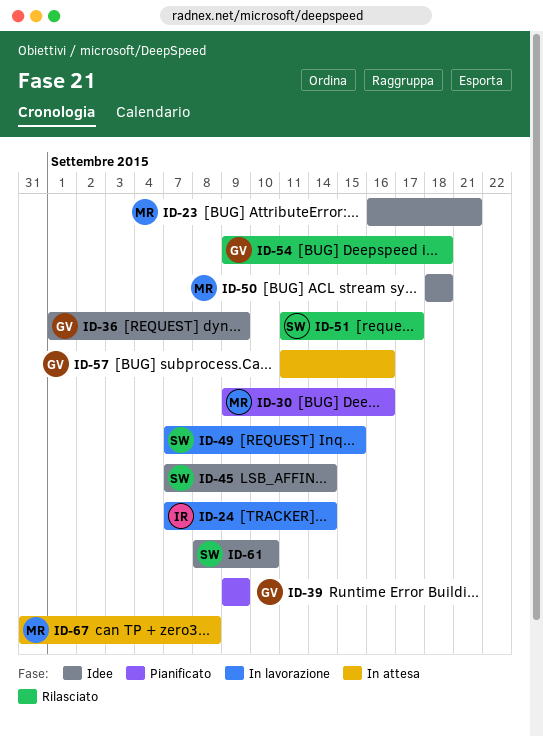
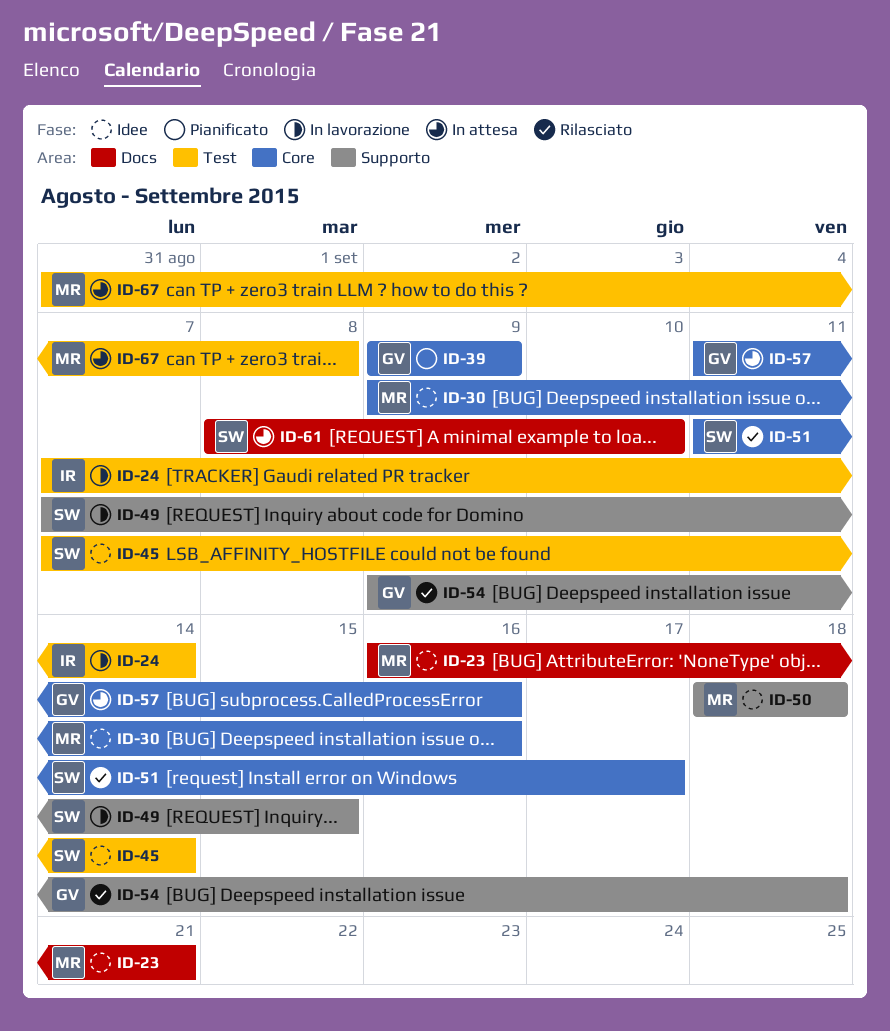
ID-30, status: Pianificato -> Idee
ID-36: present -> none
ID-61, status: Idee -> In attesa

